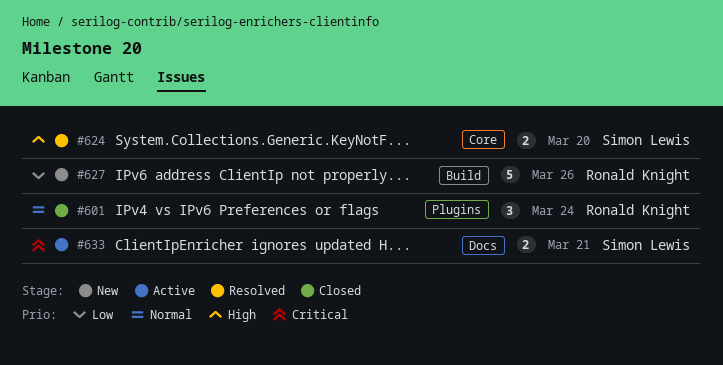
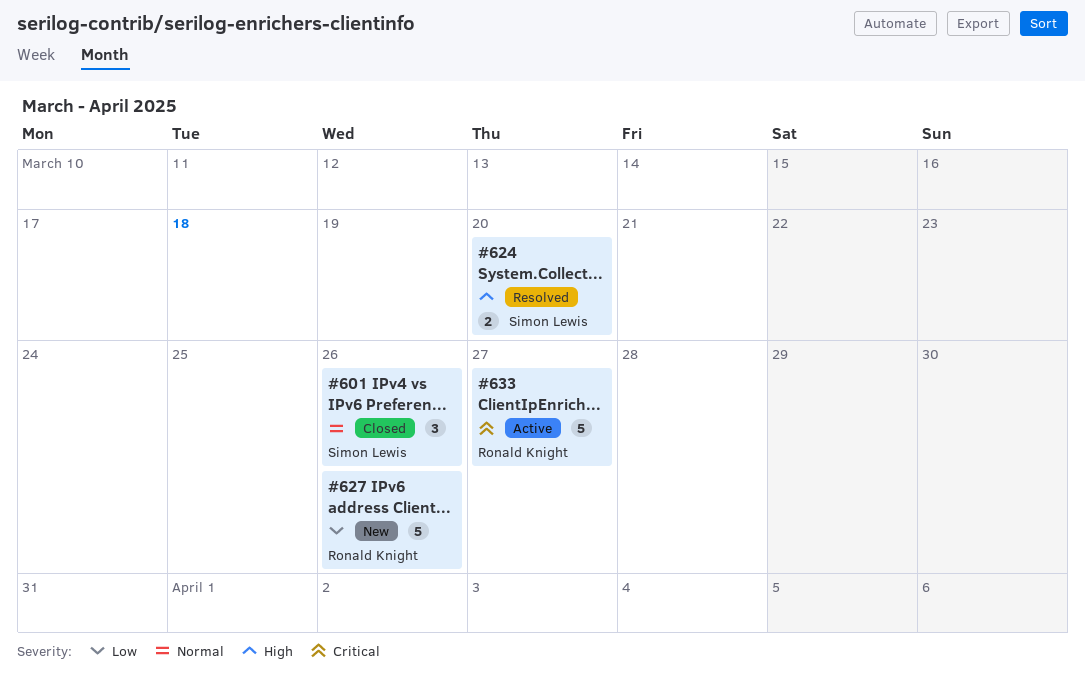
#601, owner: Ronald Knight -> Simon Lewis
#601, due: Mar 24 -> Mar 26
#633, owner: Simon Lewis -> Ronald Knight
#633, estimate: 2 -> 5
#633, due: Mar 21 -> Mar 27

